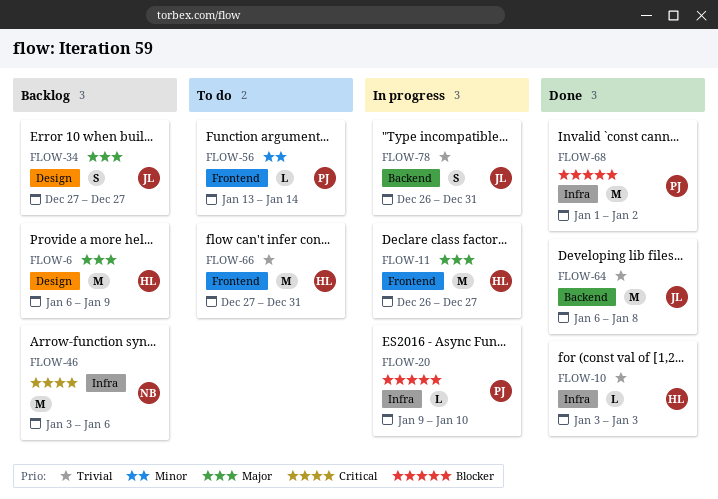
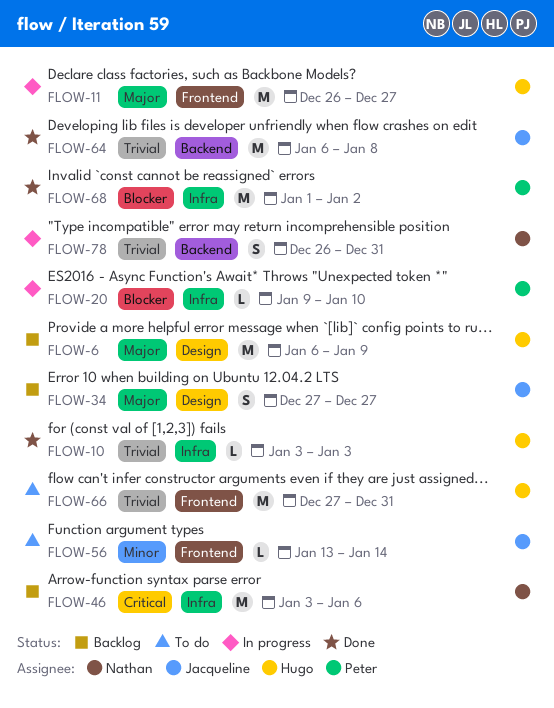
FLOW-56, owner: Peter -> Jacqueline
FLOW-78, owner: Jacqueline -> Nathan

